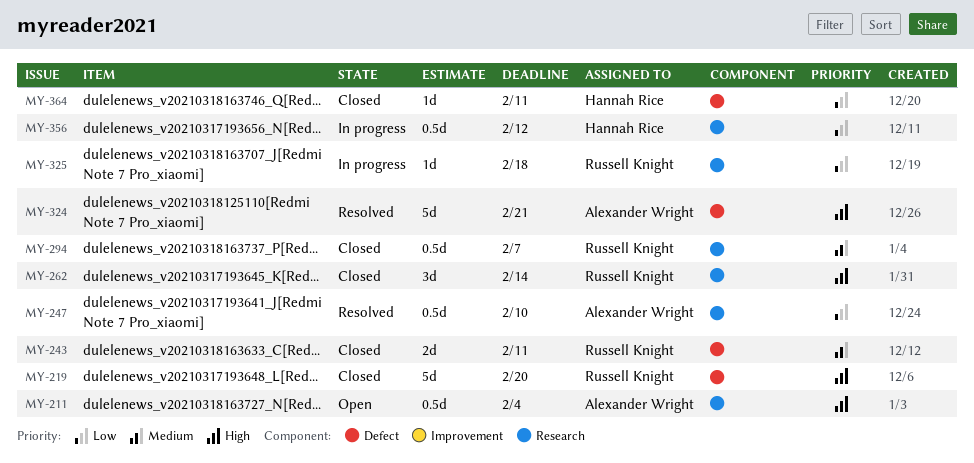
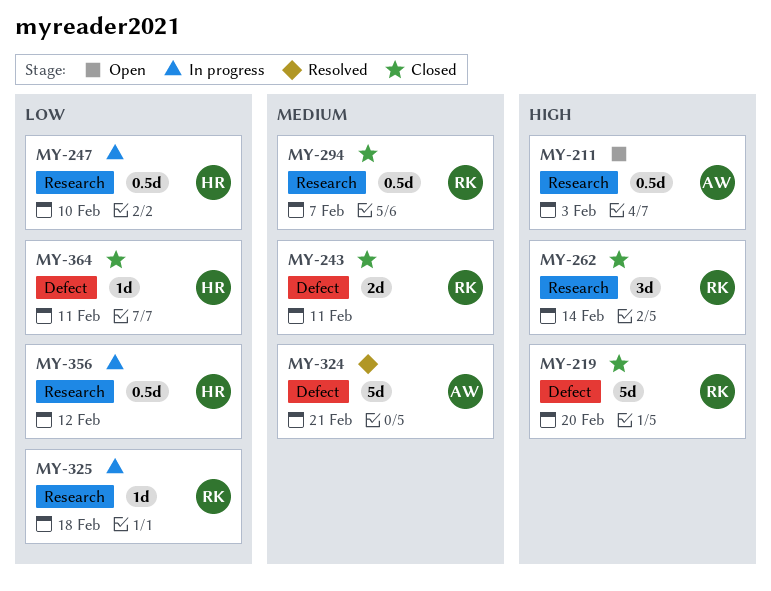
MY-211, due: Feb 4 -> Feb 3
MY-247, status: Resolved -> In progress
MY-247, owner: Alexander Wright -> Hannah Rice
MY-324, priority: High -> Medium

